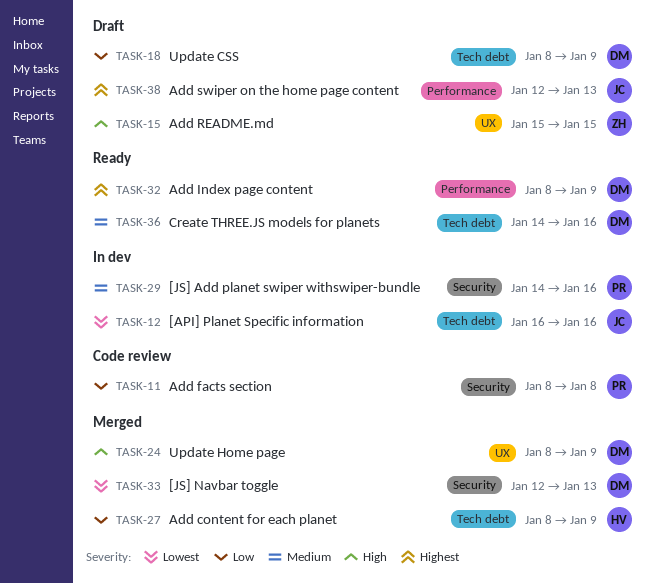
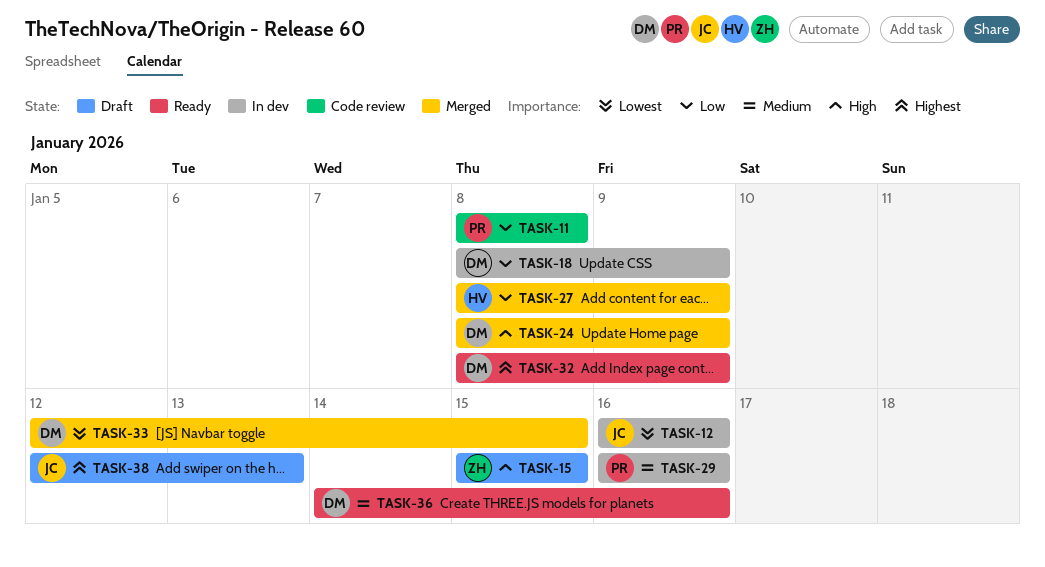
TASK-18, status: Draft -> In dev
TASK-29, start: Jan 14 -> Jan 16
TASK-33, due: Jan 13 -> Jan 15

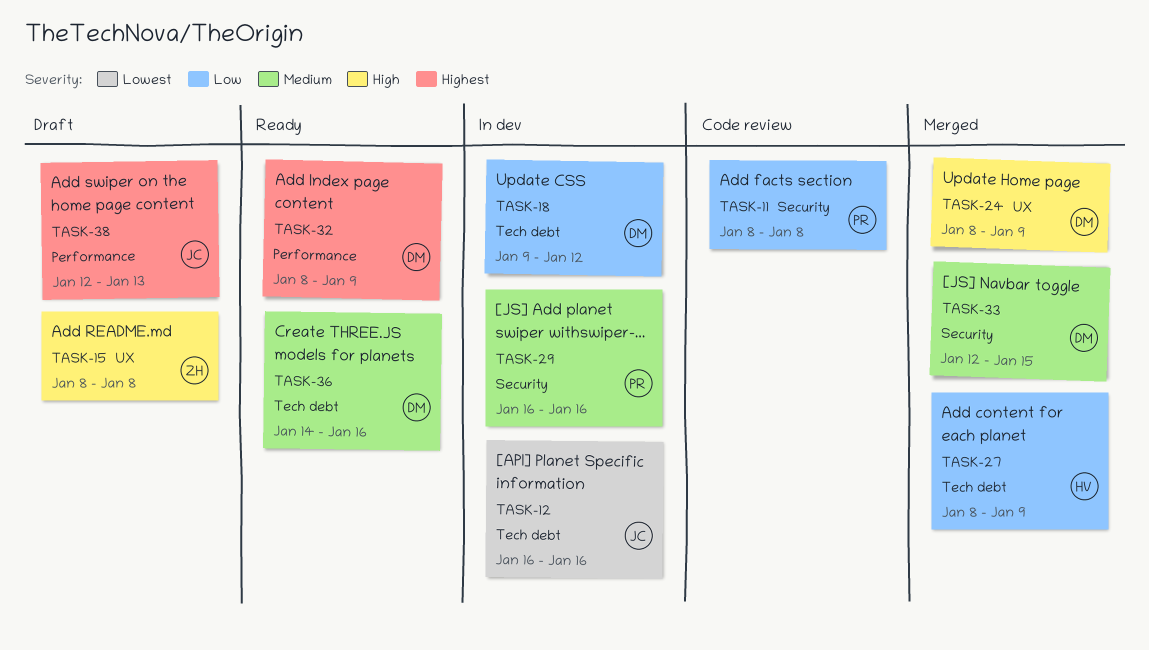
TASK-15, start: Jan 15 -> Jan 8
TASK-15, due: Jan 15 -> Jan 8
TASK-18, start: Jan 8 -> Jan 9
TASK-18, due: Jan 9 -> Jan 12
TASK-33, priority: Lowest -> Medium

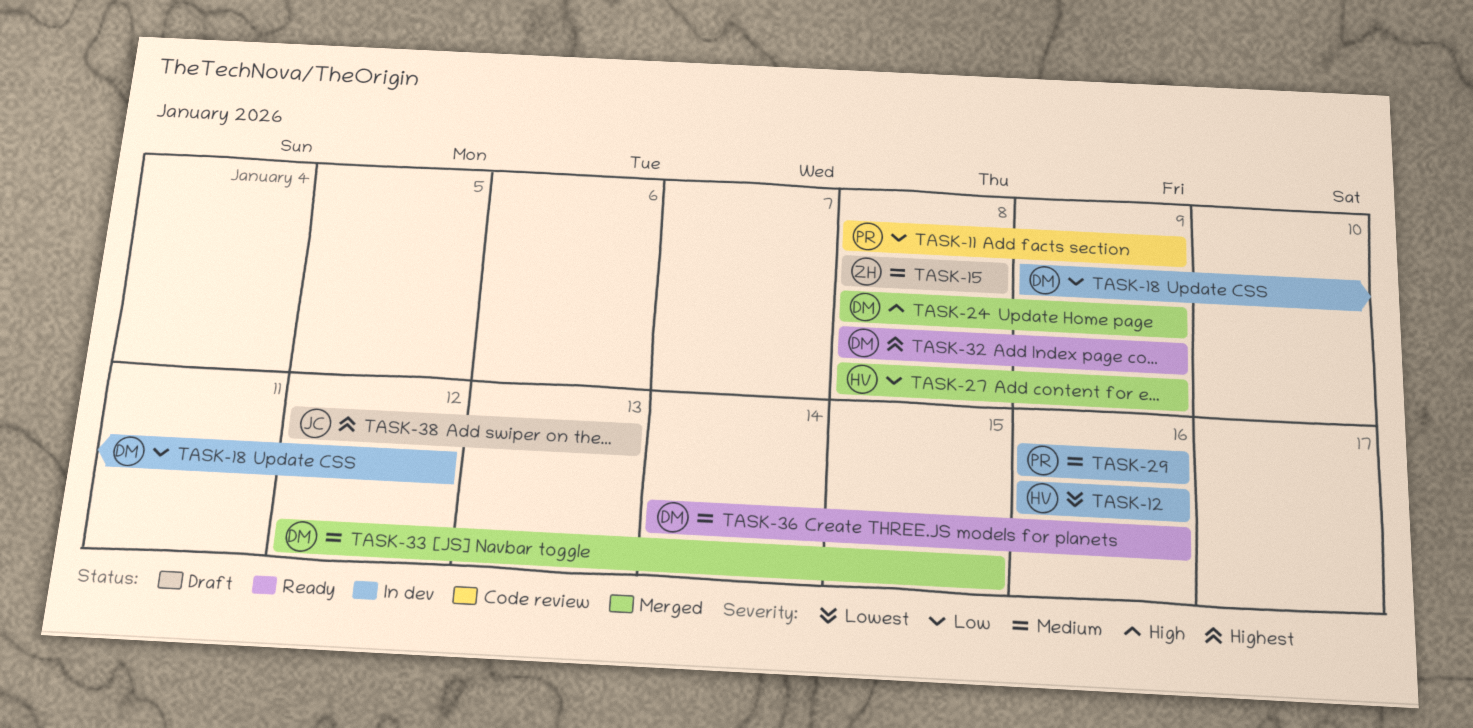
TASK-11, due: Jan 8 -> Jan 9
TASK-12, owner: JC -> HV
TASK-15, priority: High -> Medium

